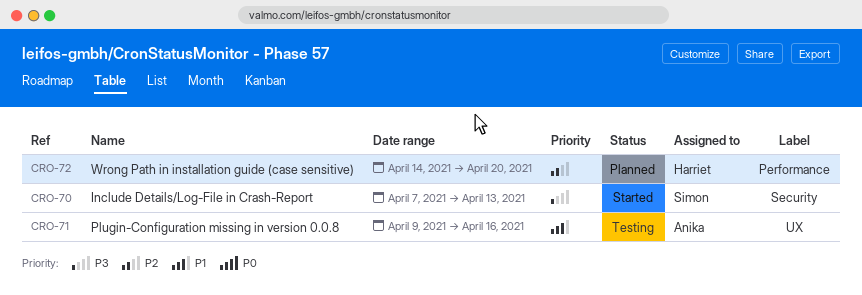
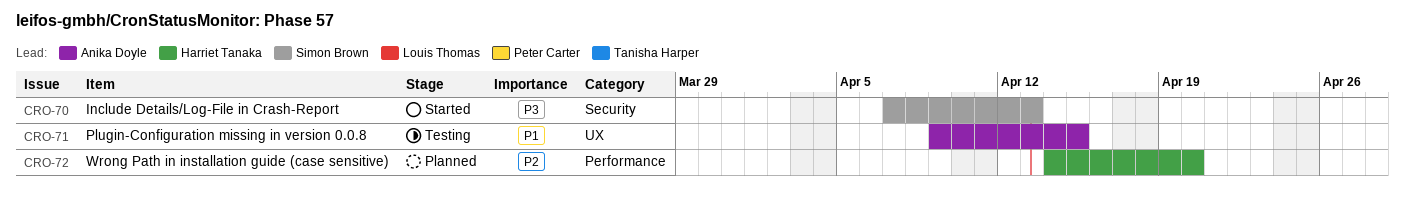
CRO-71, due: Apr 16 -> Apr 15

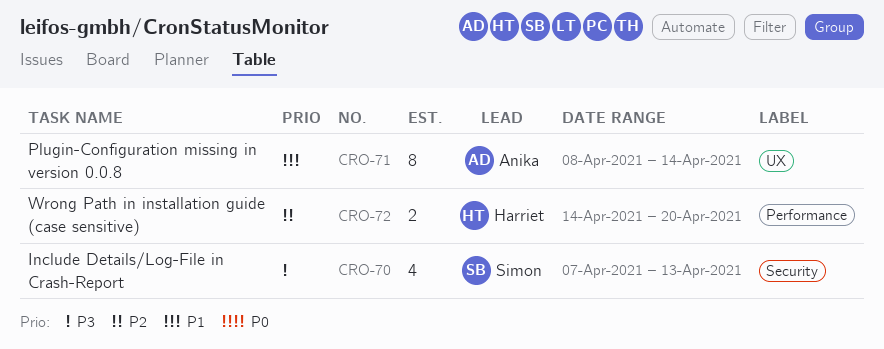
CRO-71, start: Apr 9 -> Apr 8
CRO-71, due: Apr 15 -> Apr 14

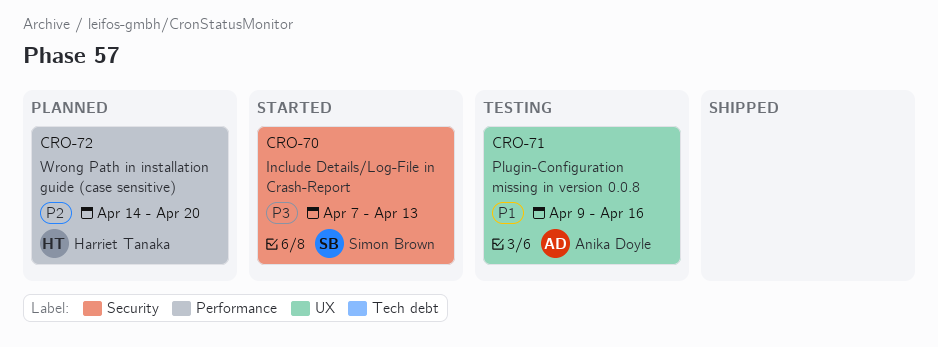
CRO-71, start: Apr 8 -> Apr 9
CRO-71, due: Apr 14 -> Apr 16

